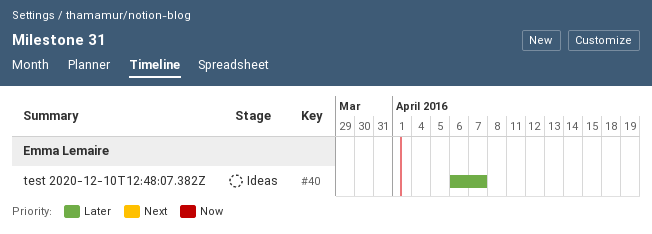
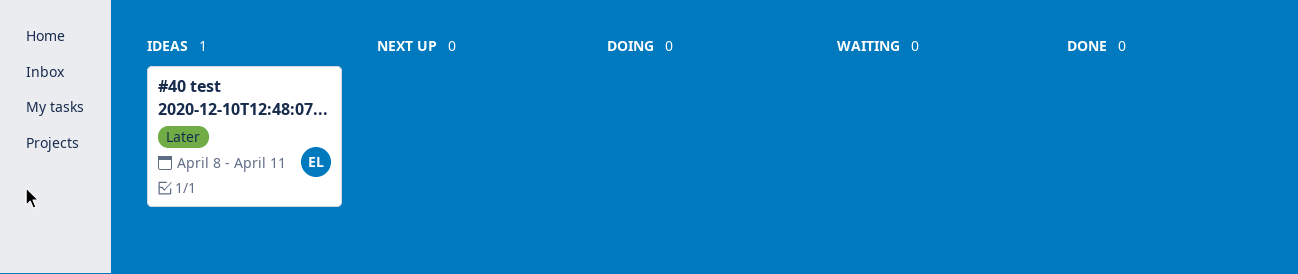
#40, start: Apr 6 -> Apr 8
#40, due: Apr 7 -> Apr 11

